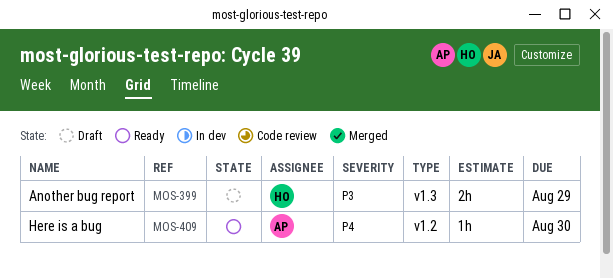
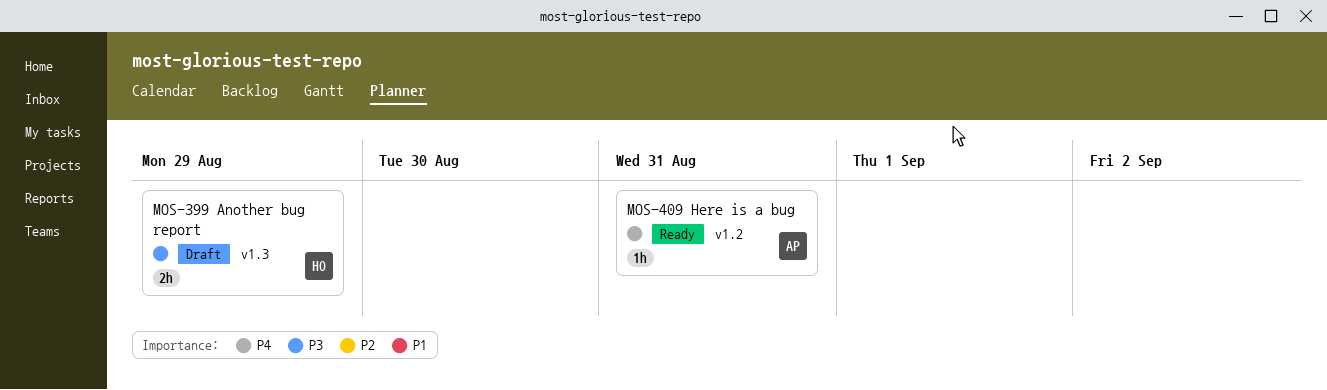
MOS-409, due: Aug 30 -> Aug 31

